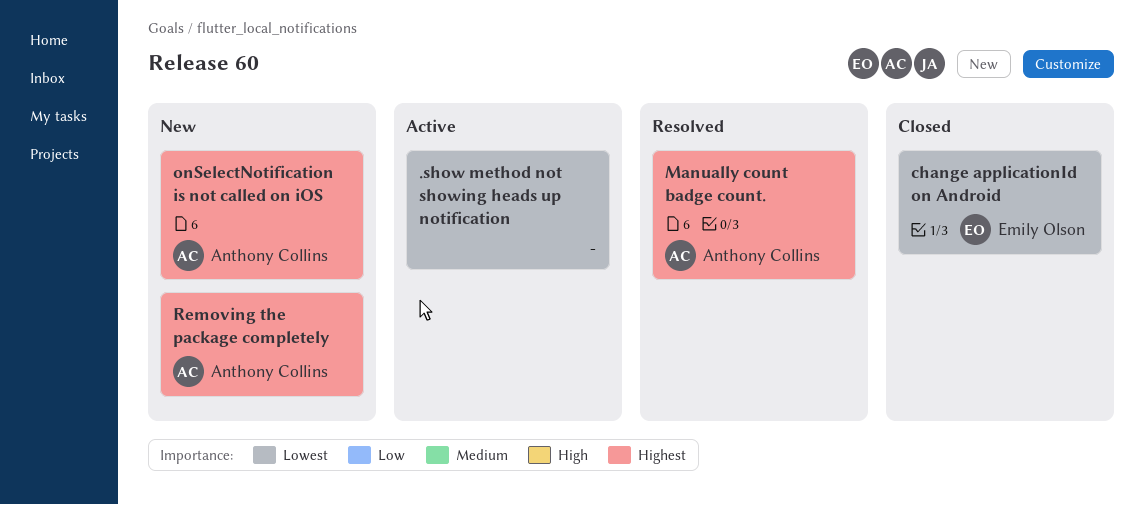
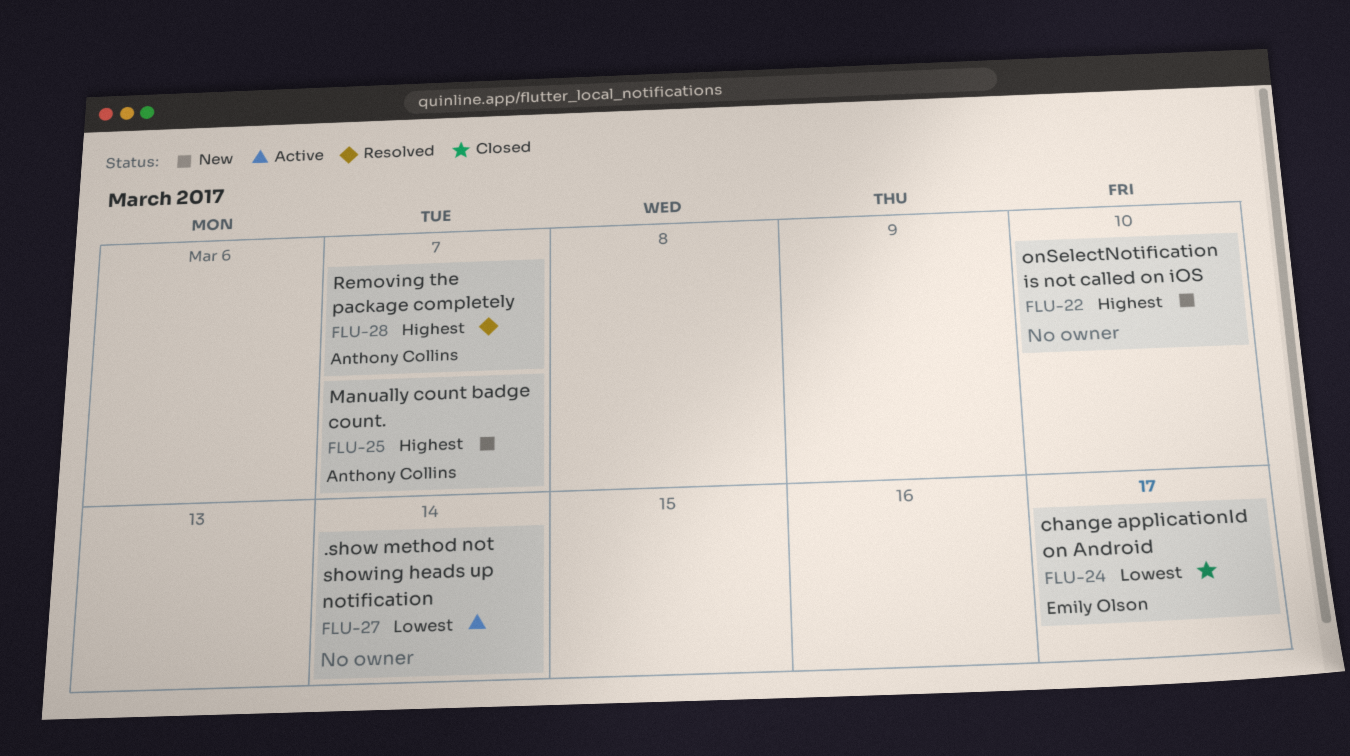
Manually count badge count., status: Resolved -> New
onSelectNotification is not called on iOS, owner: Anthony Collins -> none
Removing the package completely, status: New -> Resolved

